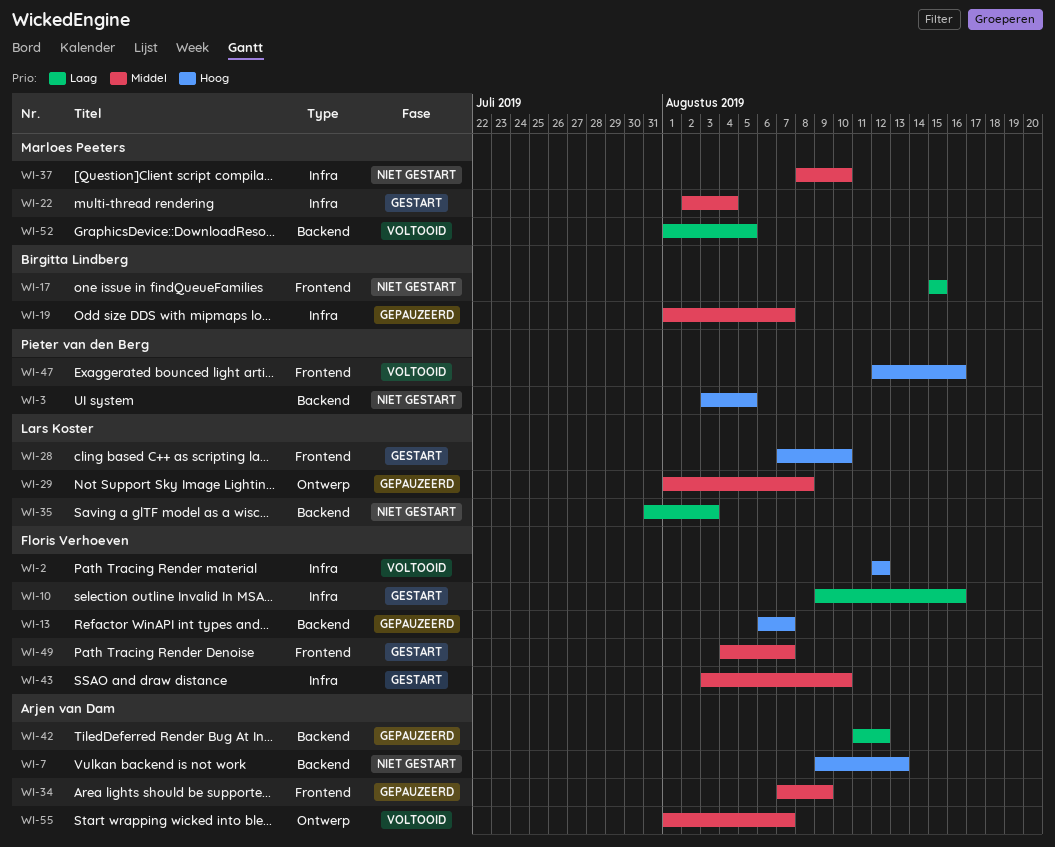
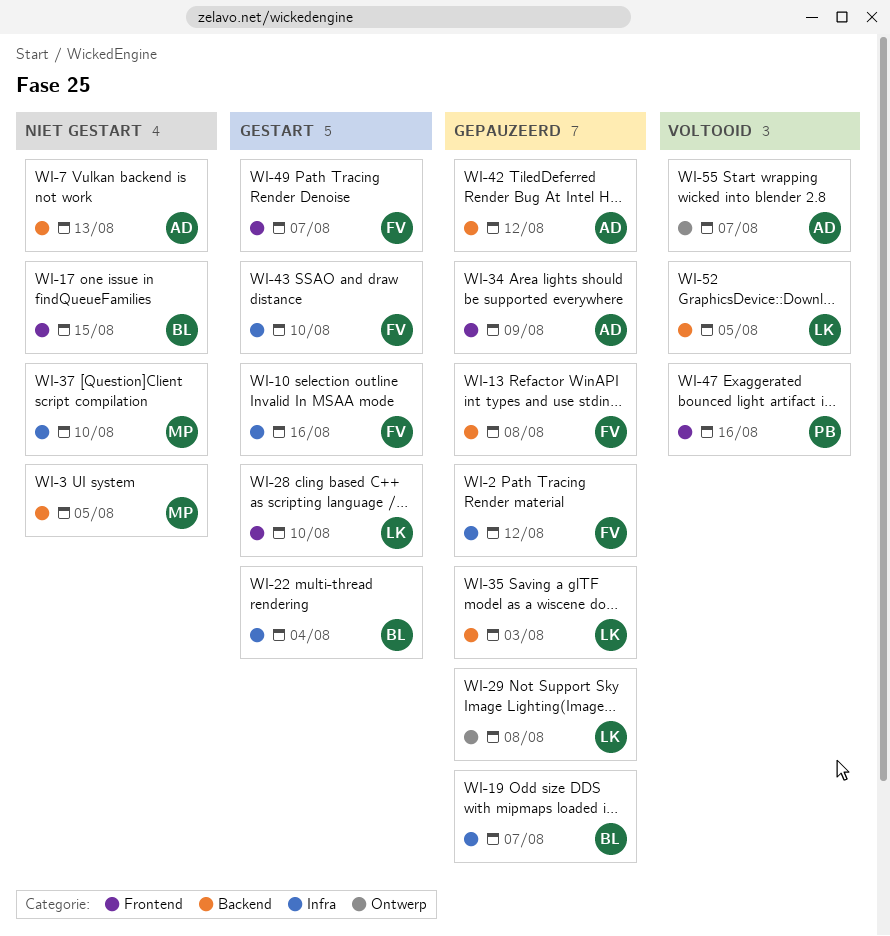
WI-2, status: Voltooid -> Gepauzeerd
WI-3, owner: Pieter van den Berg -> Marloes Peeters
WI-13, due: Aug 7 -> Aug 8
WI-22, owner: Marloes Peeters -> Birgitta Lindberg
WI-35, status: Niet gestart -> Gepauzeerd
WI-52, owner: Marloes Peeters -> Lars Koster

